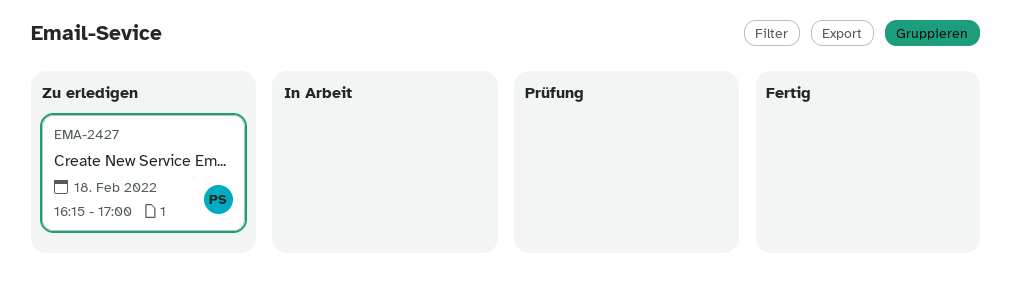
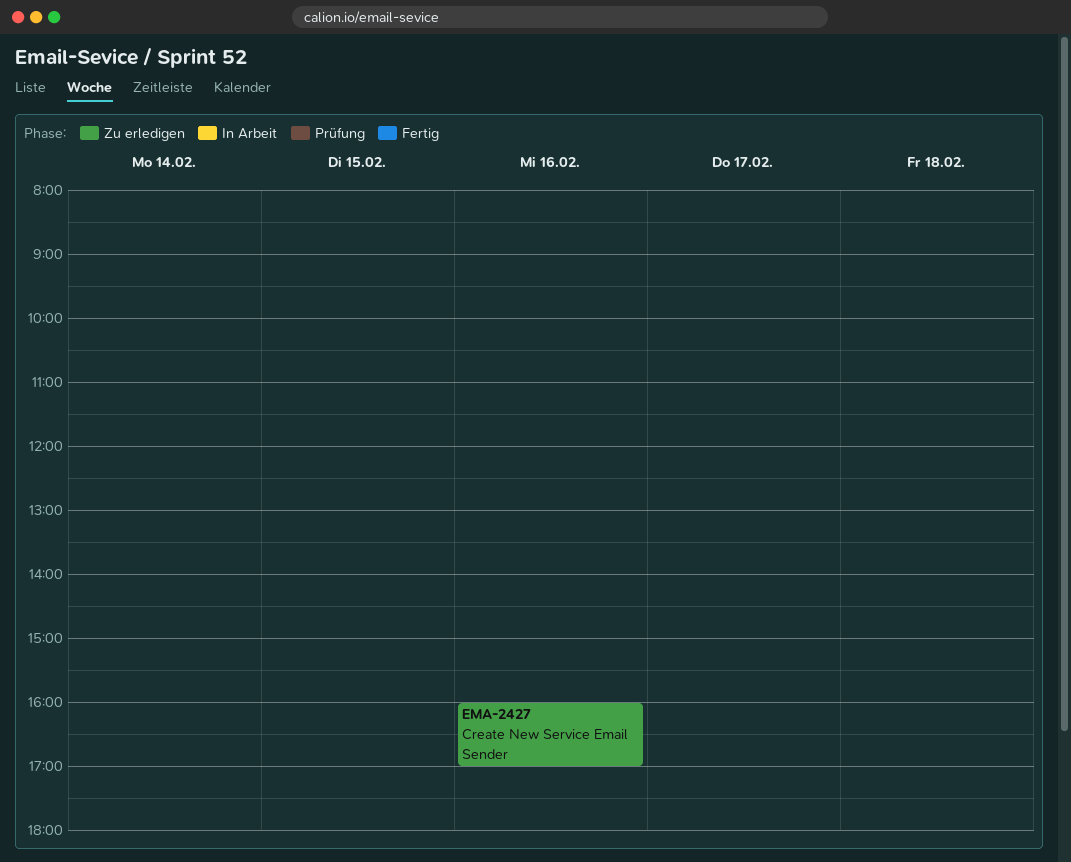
EMA-2427, day: Feb 18 -> Feb 16
EMA-2427, begins: 16:15 -> 16:00

